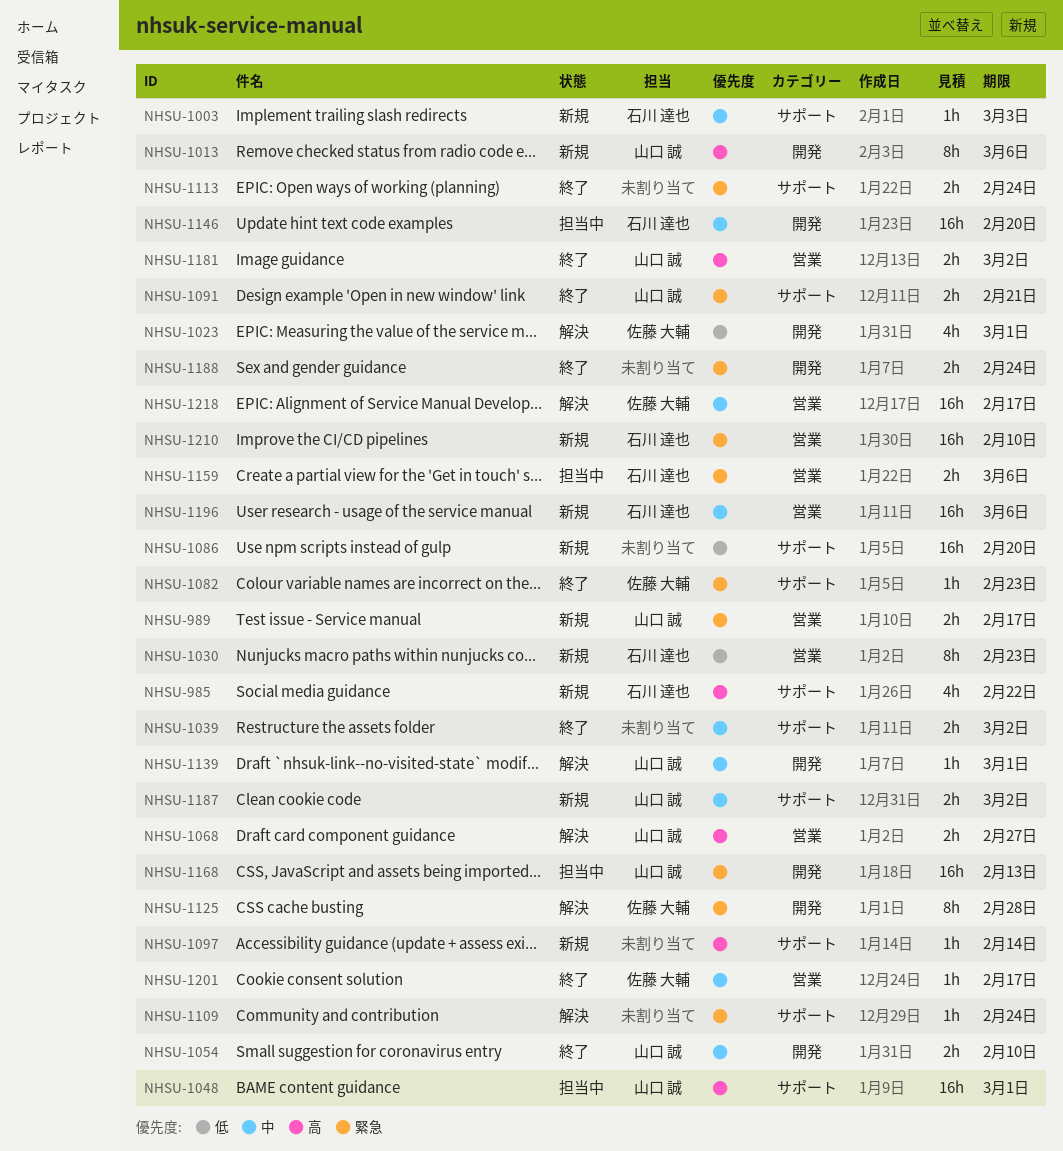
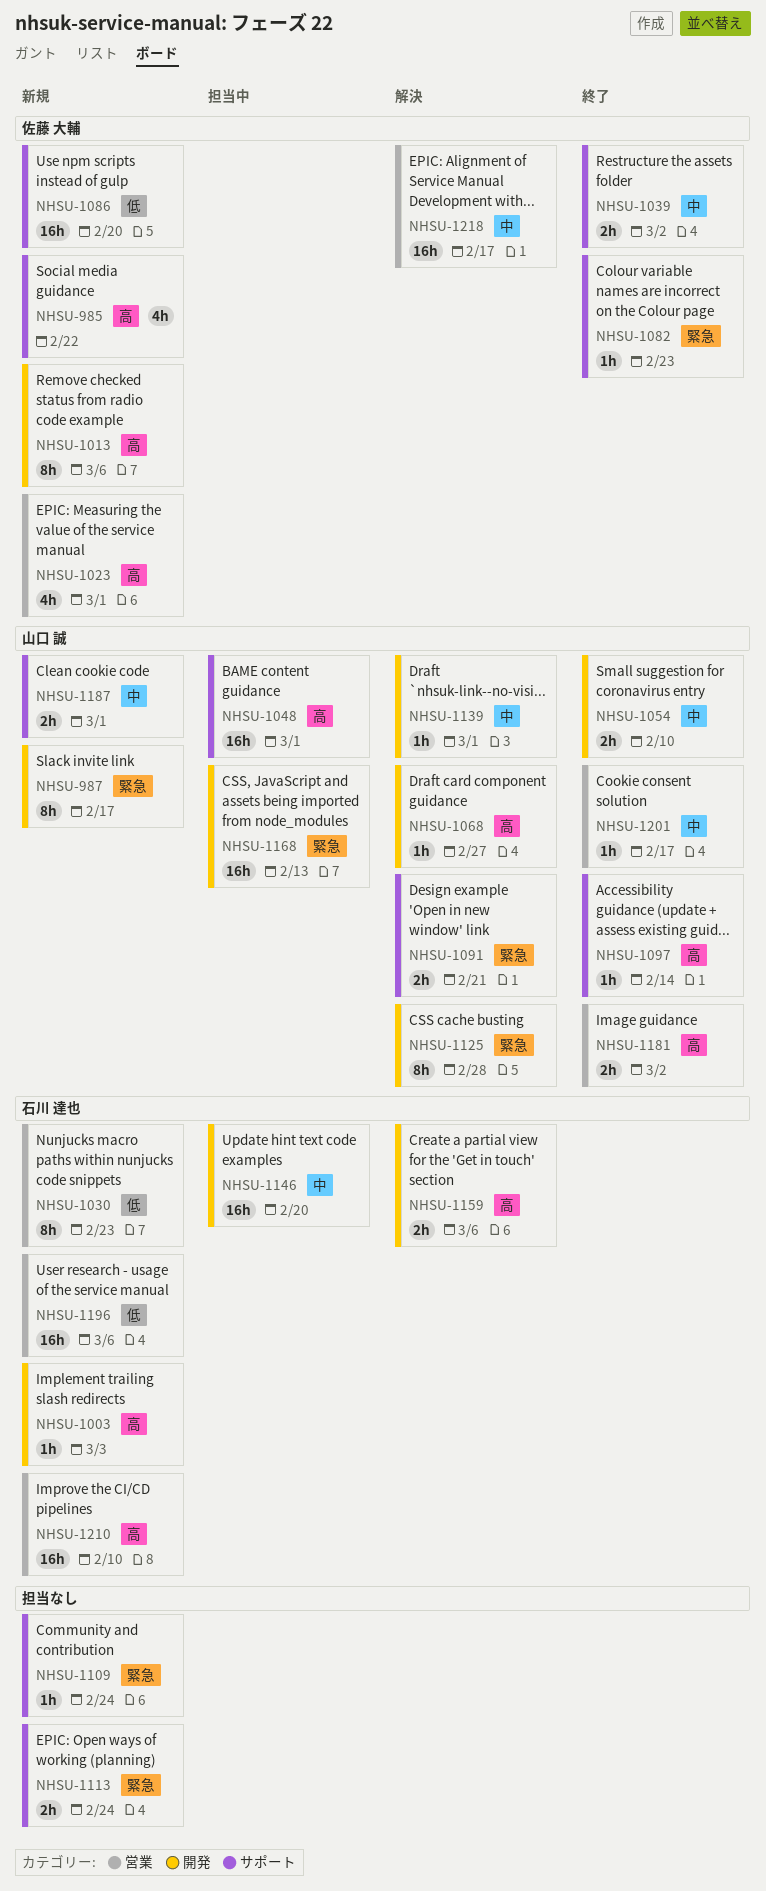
NHSU-985, owner: 石川 達也 -> 佐藤 大輔
NHSU-987: none -> present
NHSU-989: present -> none
NHSU-1003, priority: 中 -> 高
NHSU-1003, label: サポート -> 開発
NHSU-1013, owner: 山口 誠 -> 佐藤 大輔
NHSU-1023, status: 解決 -> 新規
NHSU-1023, priority: 低 -> 高
NHSU-1023, label: 開発 -> 営業
NHSU-1039, owner: none -> 佐藤 大輔
NHSU-1068, label: 営業 -> 開発
NHSU-1068, estimate: 2h -> 1h
NHSU-1086, owner: none -> 佐藤 大輔
NHSU-1091, status: 終了 -> 解決
NHSU-1097, status: 新規 -> 終了
NHSU-1097, owner: none -> 山口 誠
NHSU-1109, status: 解決 -> 新規
NHSU-1113, status: 終了 -> 新規
NHSU-1125, owner: 佐藤 大輔 -> 山口 誠
NHSU-1159, status: 担当中 -> 解決
NHSU-1159, priority: 緊急 -> 高
NHSU-1159, label: 営業 -> 開発
NHSU-1187, due: Mar 2 -> Mar 1
NHSU-1188: present -> none
NHSU-1196, priority: 中 -> 低
NHSU-1201, owner: 佐藤 大輔 -> 山口 誠
NHSU-1210, priority: 緊急 -> 高

